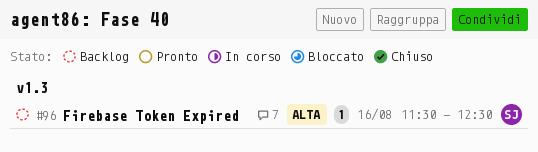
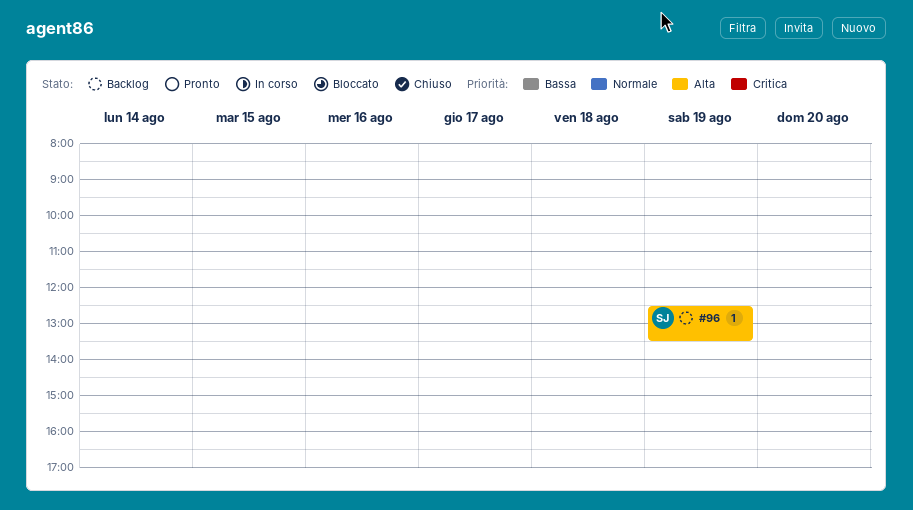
#96, day: Aug 16 -> Aug 19
#96, begins: 11:30 -> 12:30
#96, ends: 12:30 -> 13:30

